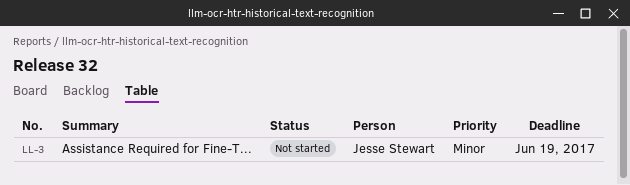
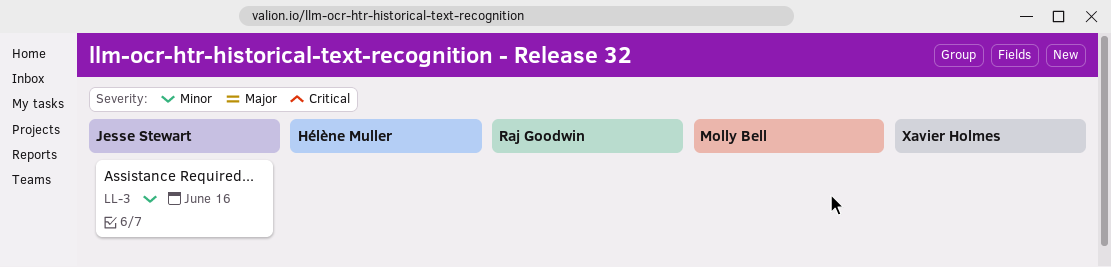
LL-3, due: Jun 19 -> Jun 16

